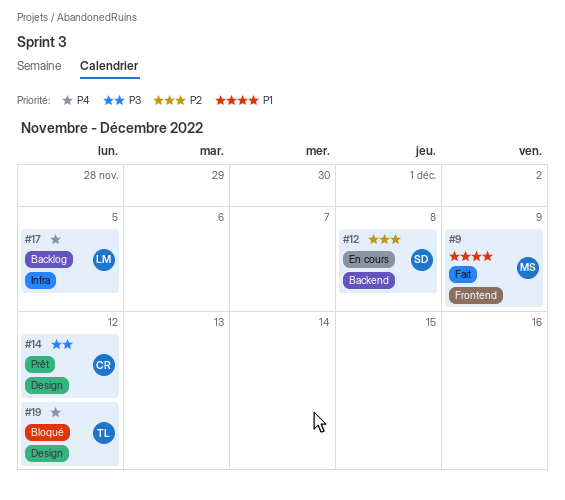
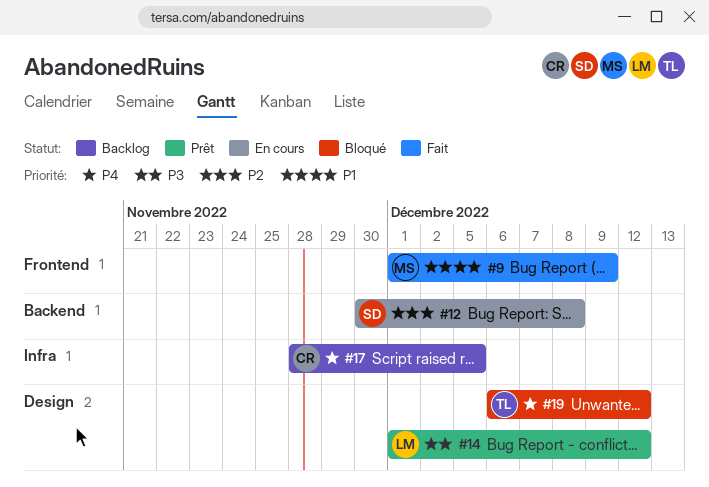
#14, owner: CR -> LM
#17, owner: LM -> CR

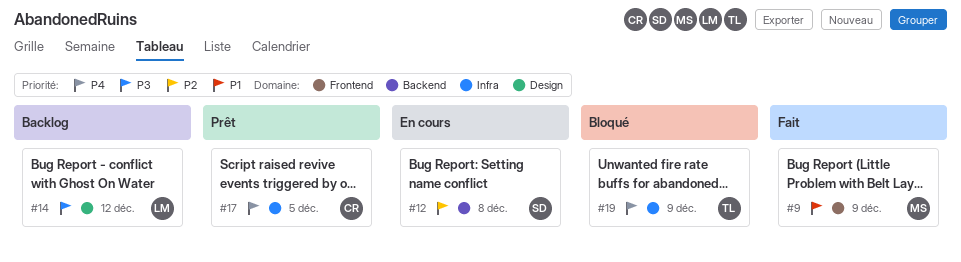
#14, status: Prêt -> Backlog
#17, status: Backlog -> Prêt
#19, label: Design -> Infra
#19, due: Dec 12 -> Dec 9

